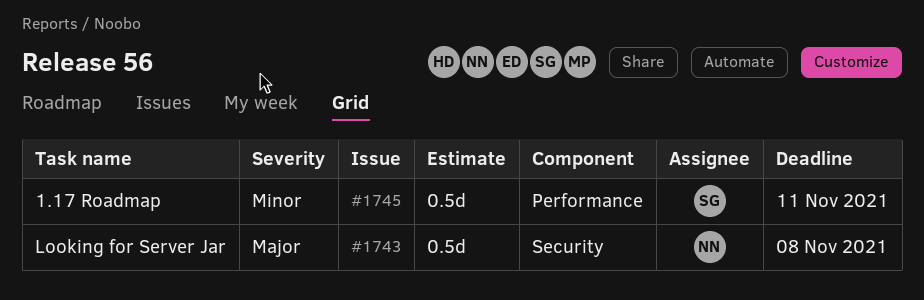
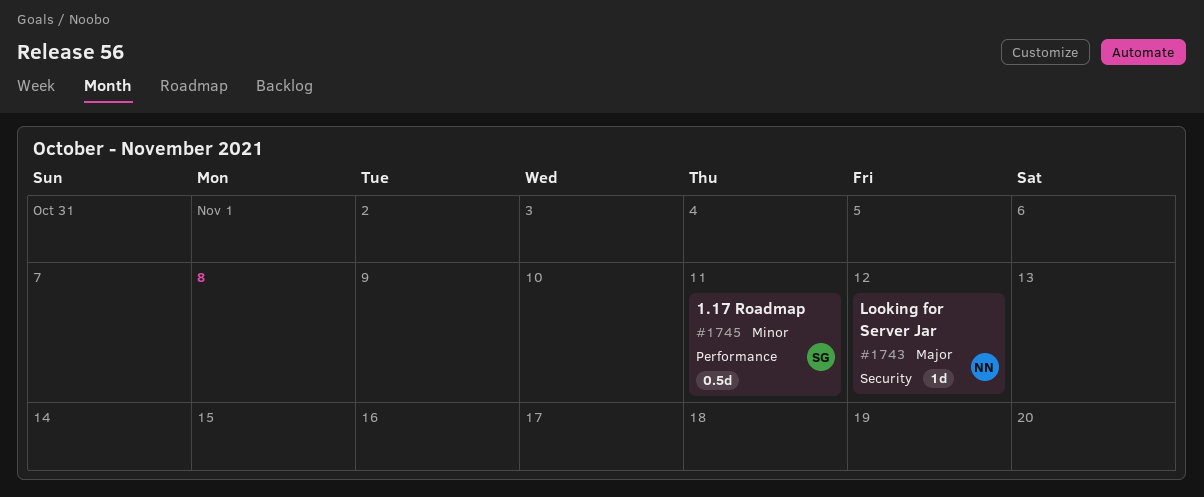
#1743, estimate: 0.5d -> 1d
#1743, due: Nov 8 -> Nov 12

